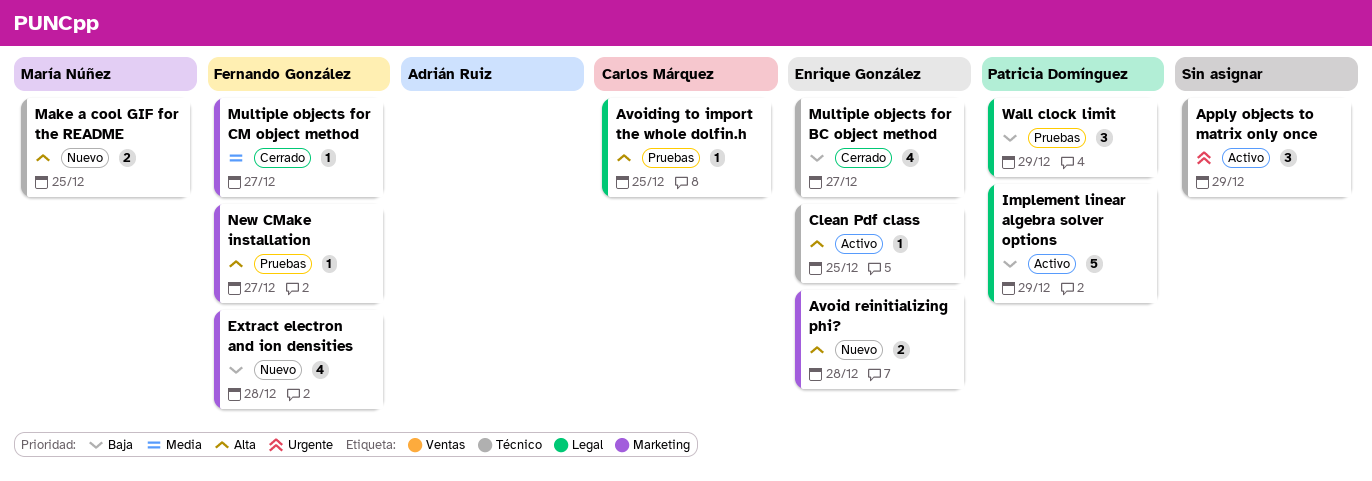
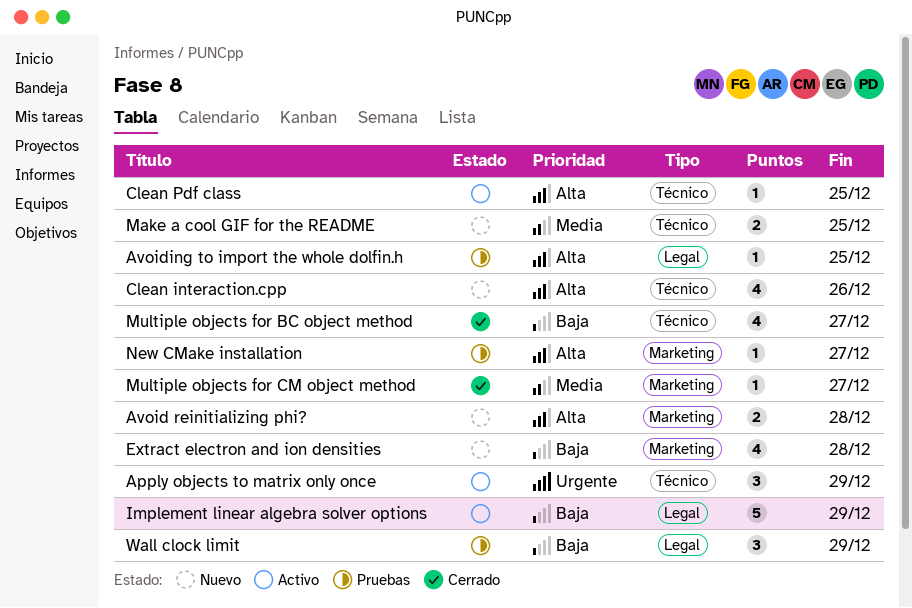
Clean interaction.cpp: none -> present
Make a cool GIF for the README, priority: Alta -> Media

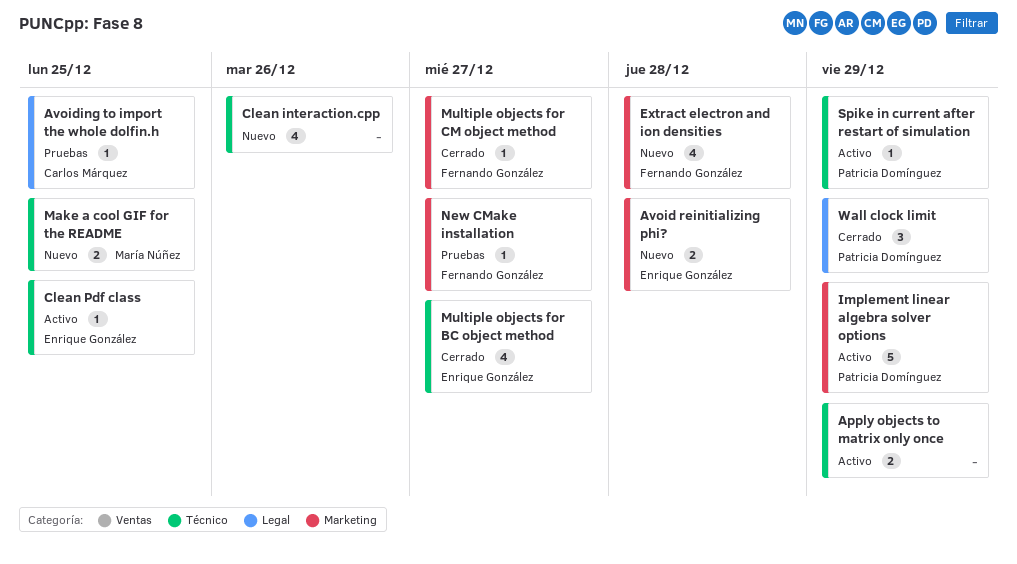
Apply objects to matrix only once, estimate: 3 -> 2
Implement linear algebra solver options, label: Legal -> Marketing
Spike in current after restart of simulation: none -> present
Wall clock limit, status: Pruebas -> Cerrado

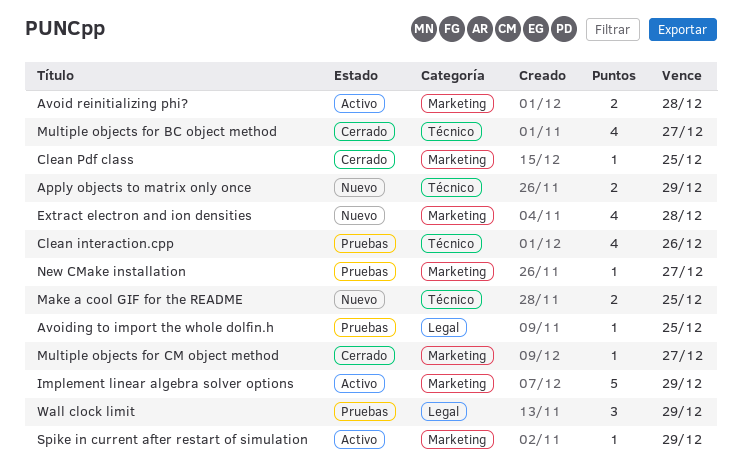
Apply objects to matrix only once, status: Activo -> Nuevo
Avoid reinitializing phi?, status: Nuevo -> Activo
Clean interaction.cpp, status: Nuevo -> Pruebas
Clean Pdf class, status: Activo -> Cerrado
Clean Pdf class, label: Técnico -> Marketing
Spike in current after restart of simulation, label: Técnico -> Marketing
Wall clock limit, status: Cerrado -> Pruebas

